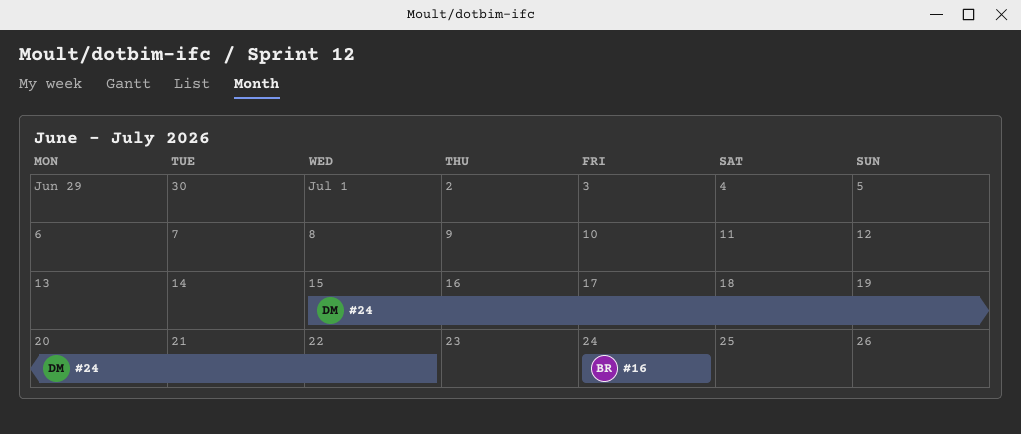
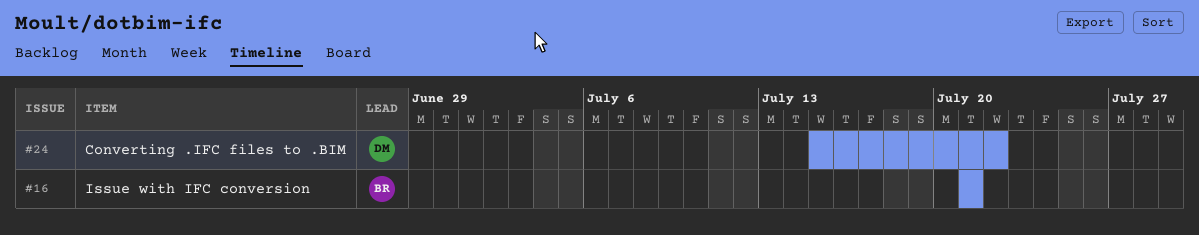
#16, start: Jul 24 -> Jul 21
#16, due: Jul 24 -> Jul 21

